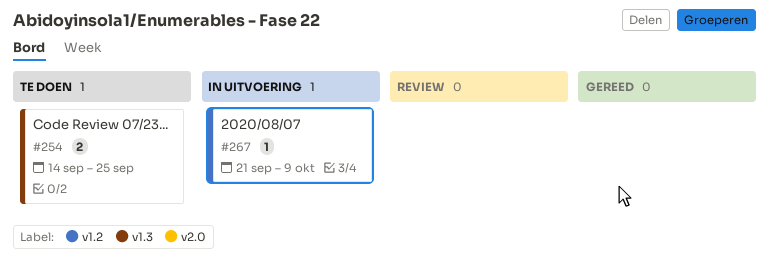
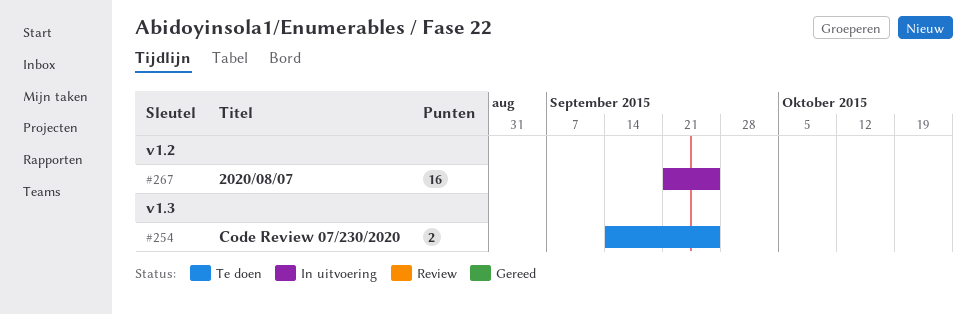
#267, estimate: 1 -> 16
#267, due: Oct 9 -> Sep 25

